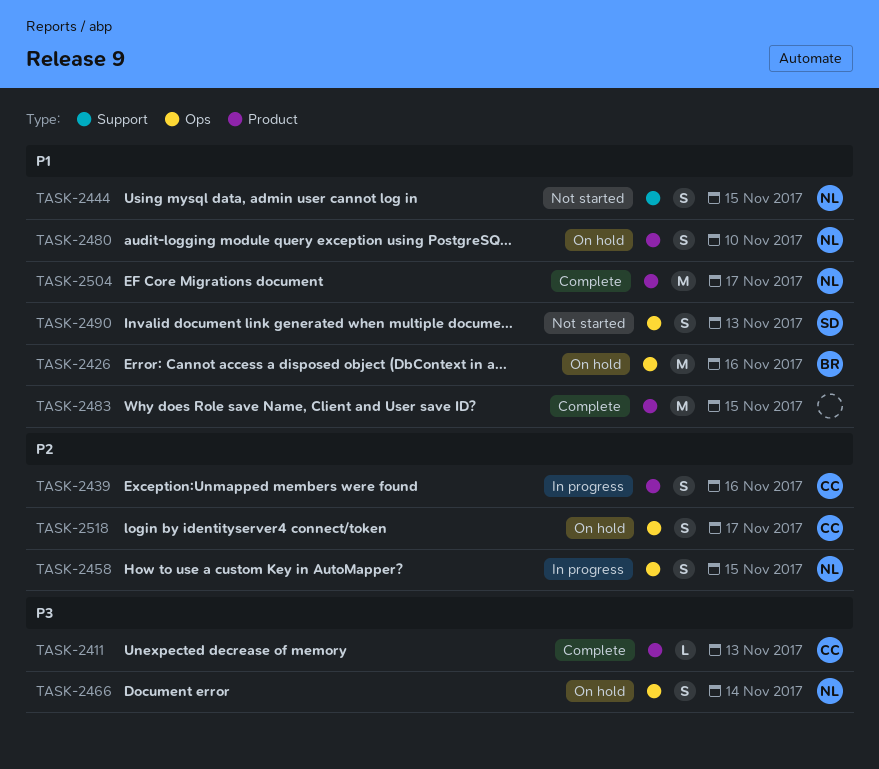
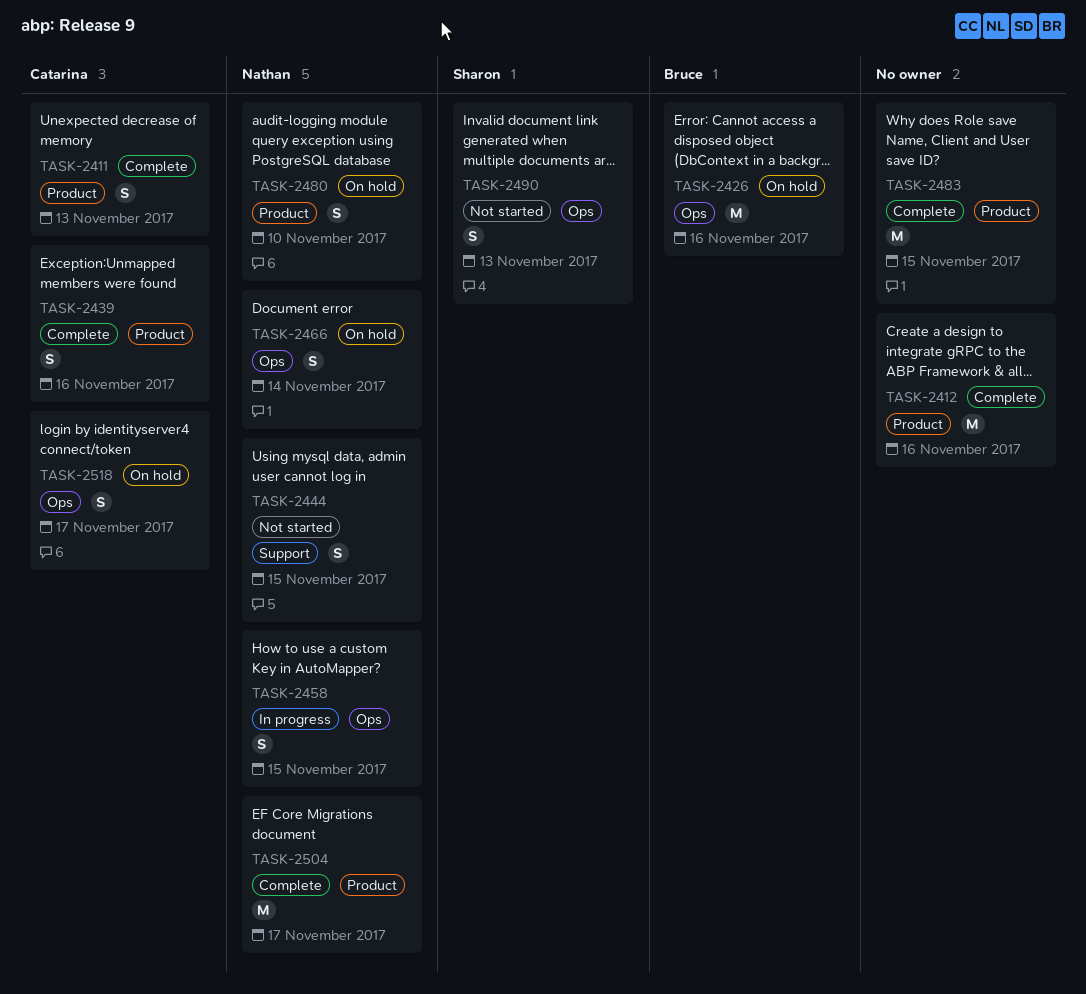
TASK-2411, estimate: L -> S
TASK-2412: none -> present
TASK-2439, status: In progress -> Complete

